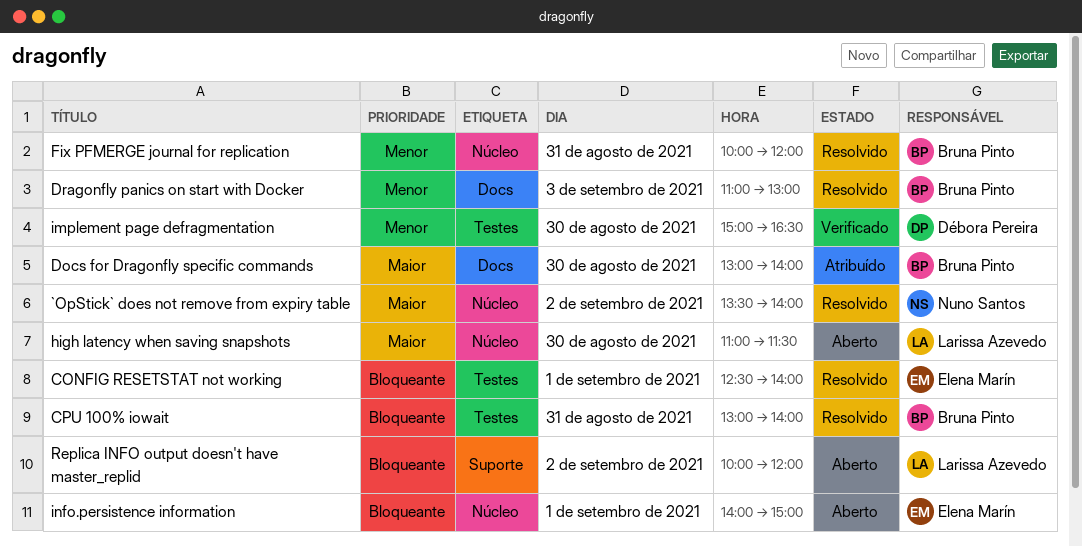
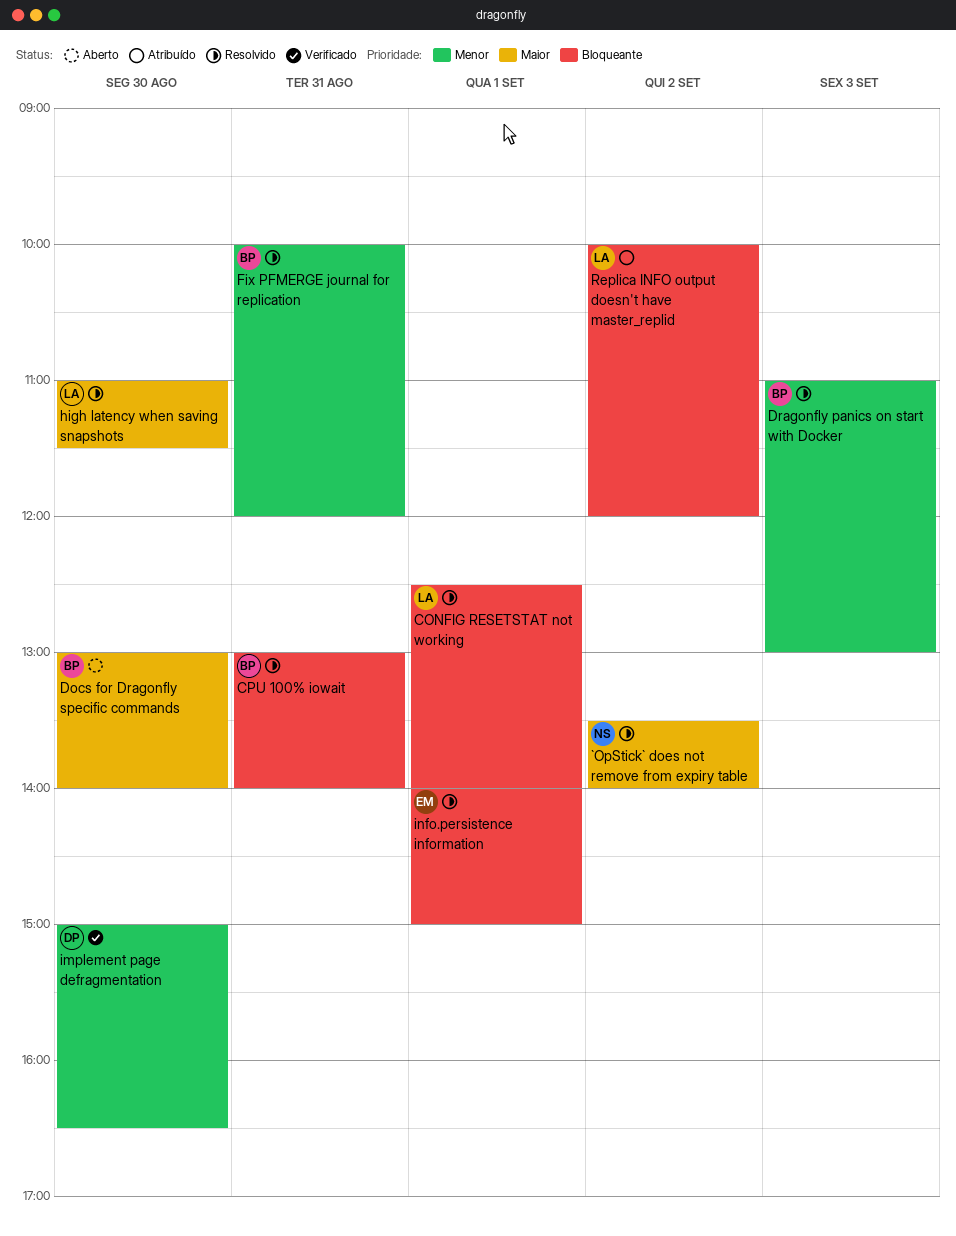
CONFIG RESETSTAT not working, owner: Elena Marín -> Larissa Azevedo
Docs for Dragonfly specific commands, status: Atribuído -> Aberto
high latency when saving snapshots, status: Aberto -> Resolvido
info.persistence information, status: Aberto -> Resolvido
Replica INFO output doesn't have master_replid, status: Aberto -> Atribuído

